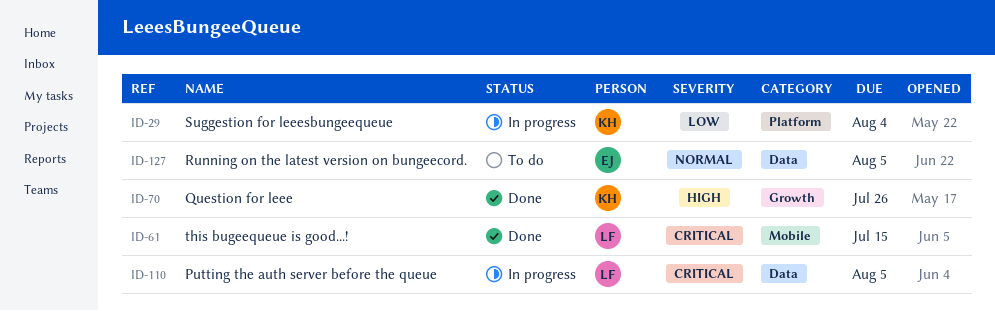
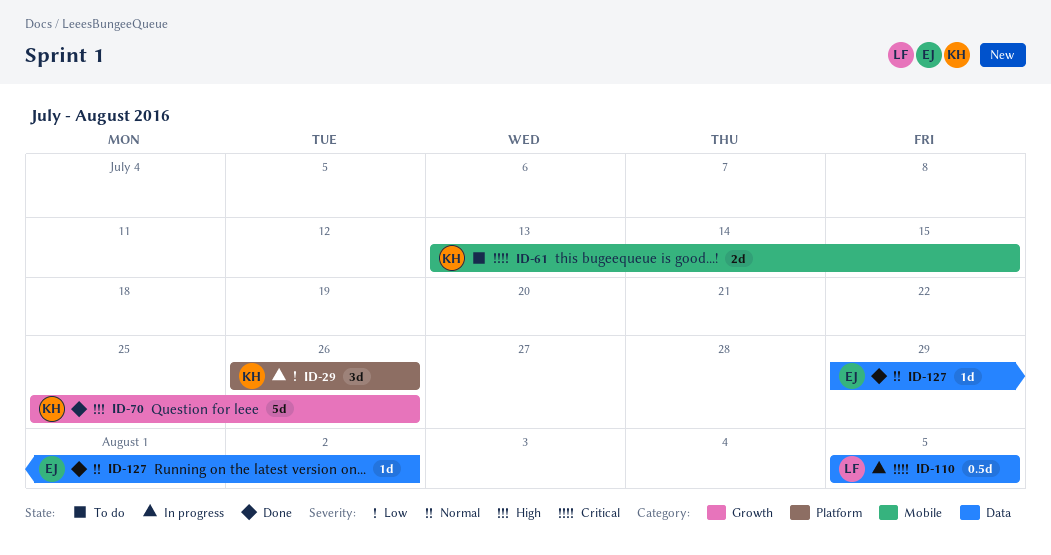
ID-29, due: Aug 4 -> Jul 26
ID-61, status: Done -> To do
ID-61, owner: LF -> KH
ID-127, status: To do -> Done
ID-127, due: Aug 5 -> Aug 2

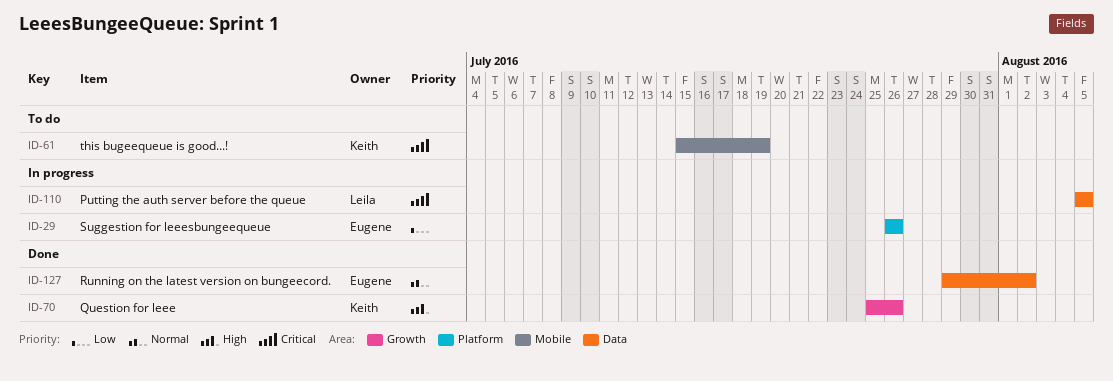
ID-29, owner: Keith -> Eugene
ID-61, start: Jul 13 -> Jul 15
ID-61, due: Jul 15 -> Jul 19

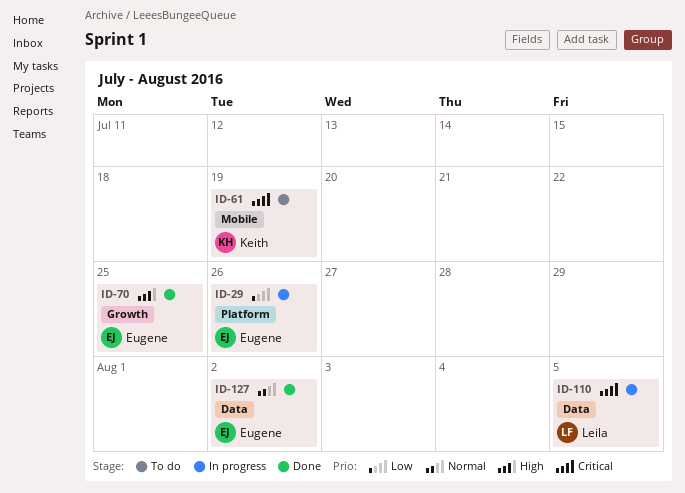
ID-70, owner: Keith -> Eugene
ID-70, due: Jul 26 -> Jul 25

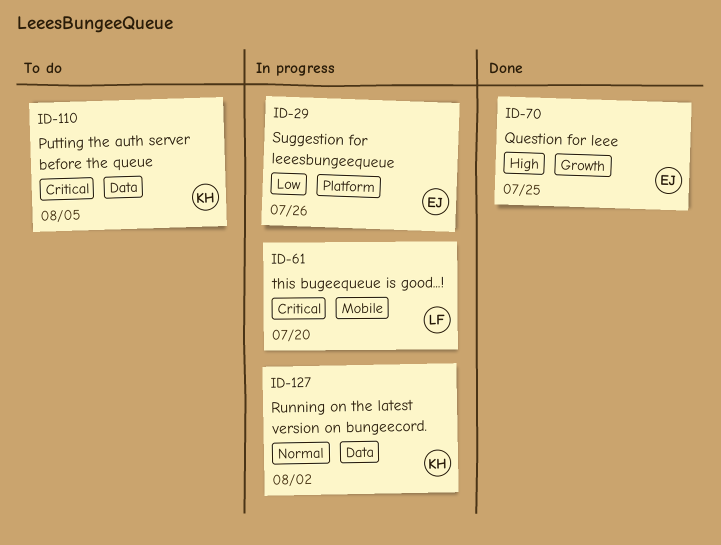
ID-61, status: To do -> In progress
ID-61, owner: Keith -> Leila
ID-61, due: Jul 19 -> Jul 20
ID-110, status: In progress -> To do
ID-110, owner: Leila -> Keith
ID-127, status: Done -> In progress
ID-127, owner: Eugene -> Keith

